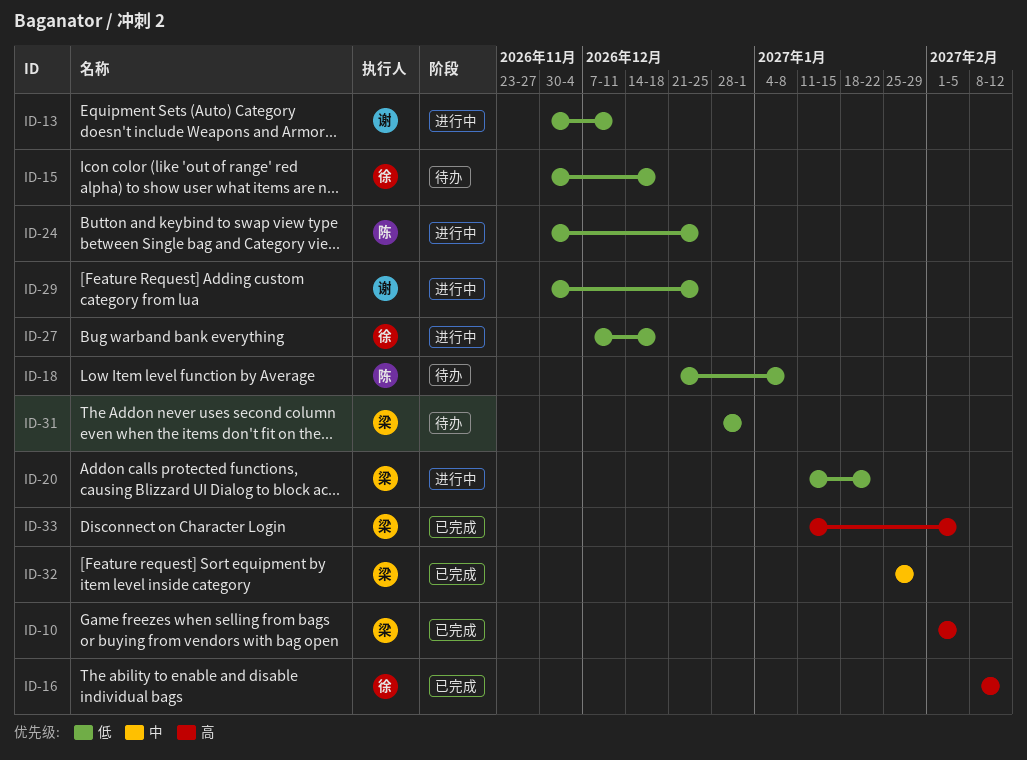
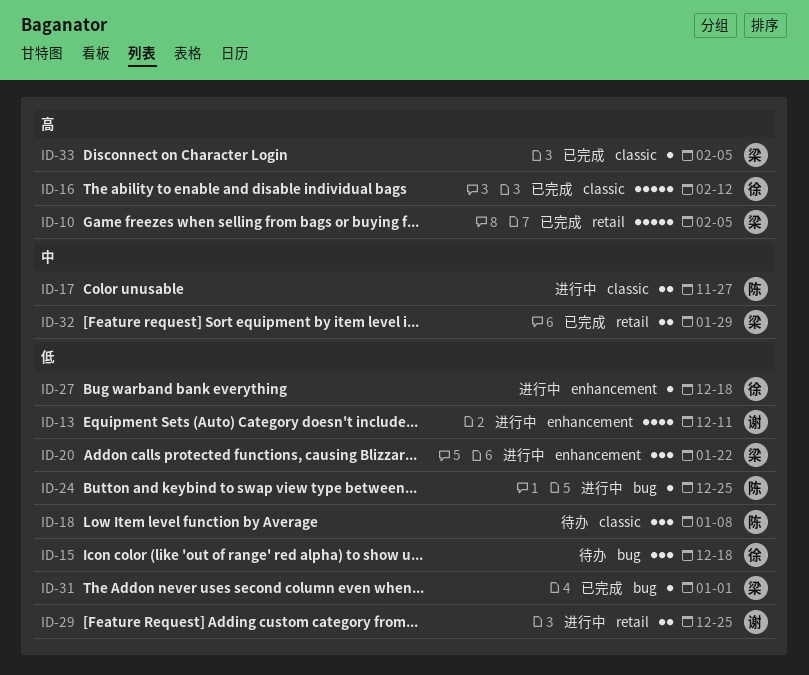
ID-17: none -> present
ID-31, status: 待办 -> 已完成

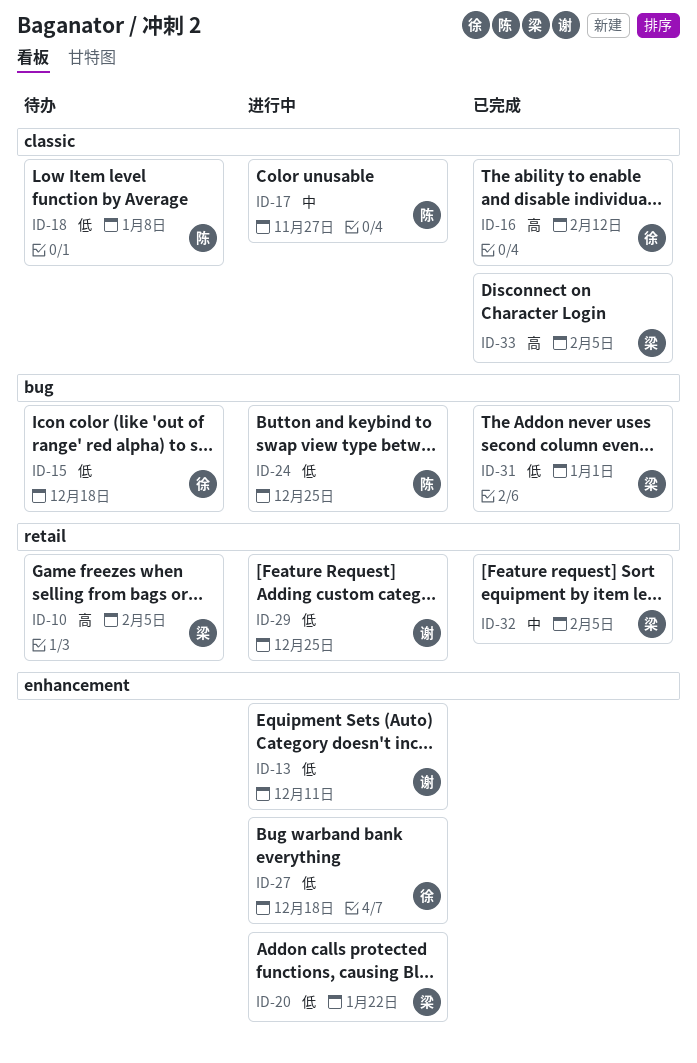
ID-10, status: 已完成 -> 待办
ID-32, due: Jan 29 -> Feb 5

